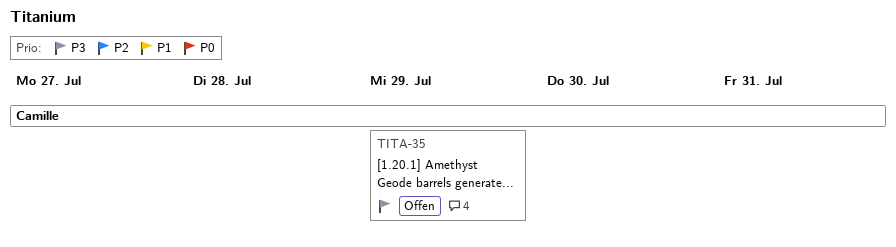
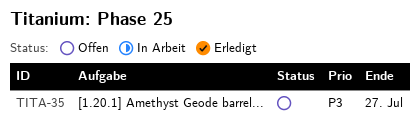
TITA-35, due: Jul 29 -> Jul 27

